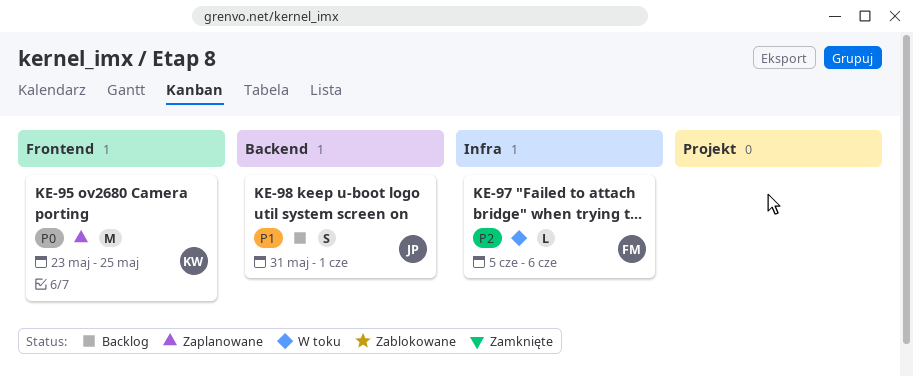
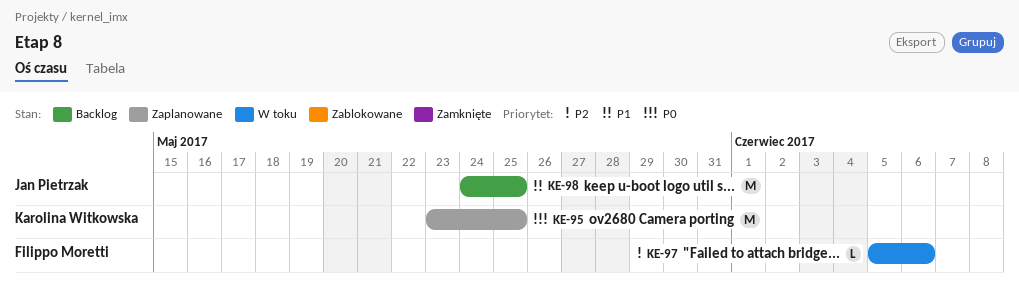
KE-98, estimate: S -> M
KE-98, start: May 31 -> May 24
KE-98, due: Jun 1 -> May 25

